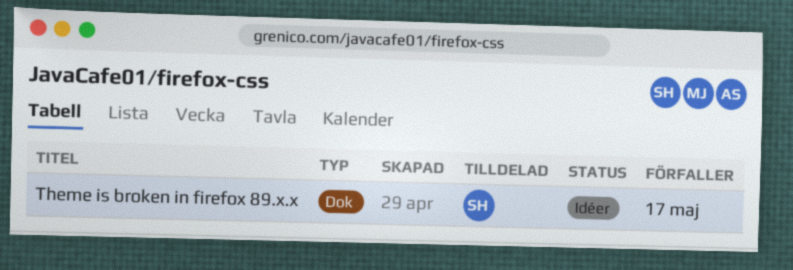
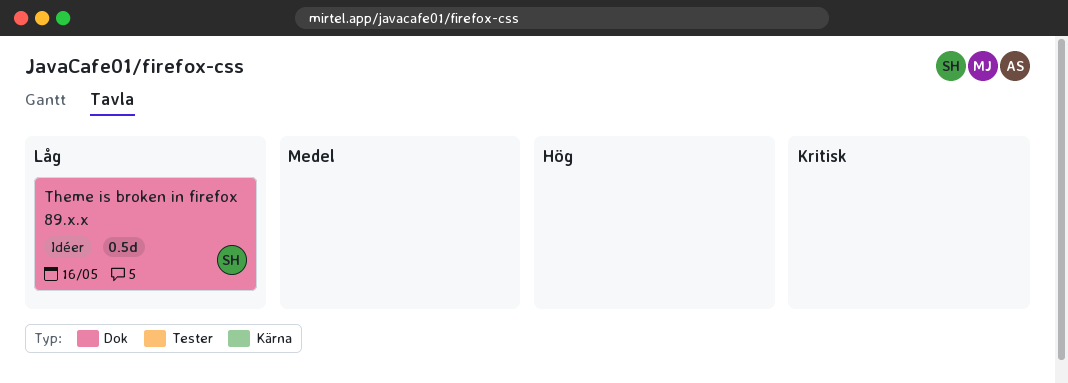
Theme is broken in firefox 89.x.x, due: May 17 -> May 16

